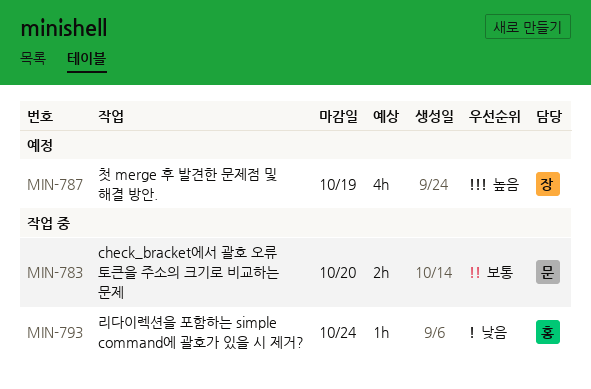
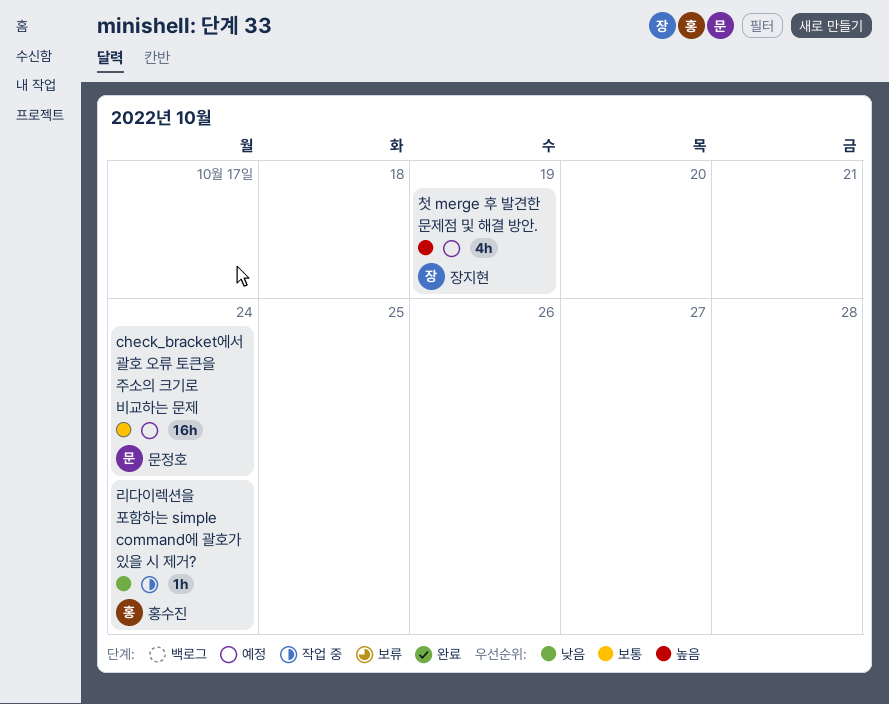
check_bracket에서 괄호 오류 토큰을 주소의 크기로 비교하는 문제, status: 작업 중 -> 예정
check_bracket에서 괄호 오류 토큰을 주소의 크기로 비교하는 문제, estimate: 2h -> 16h
check_bracket에서 괄호 오류 토큰을 주소의 크기로 비교하는 문제, due: Oct 20 -> Oct 24

